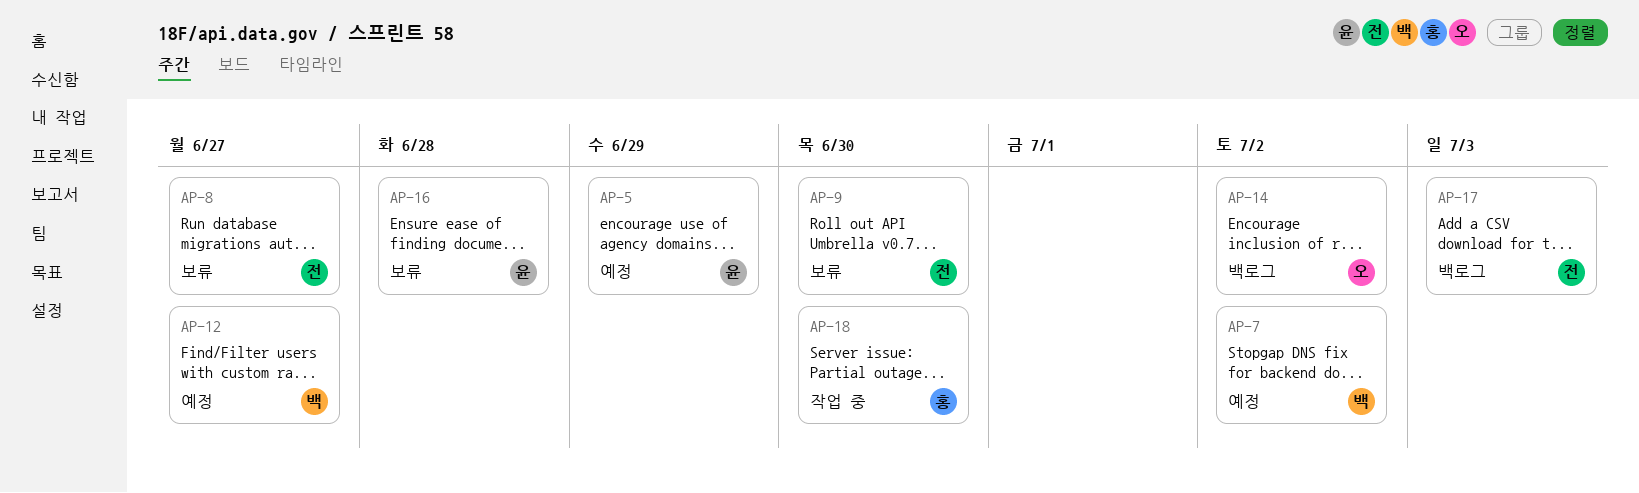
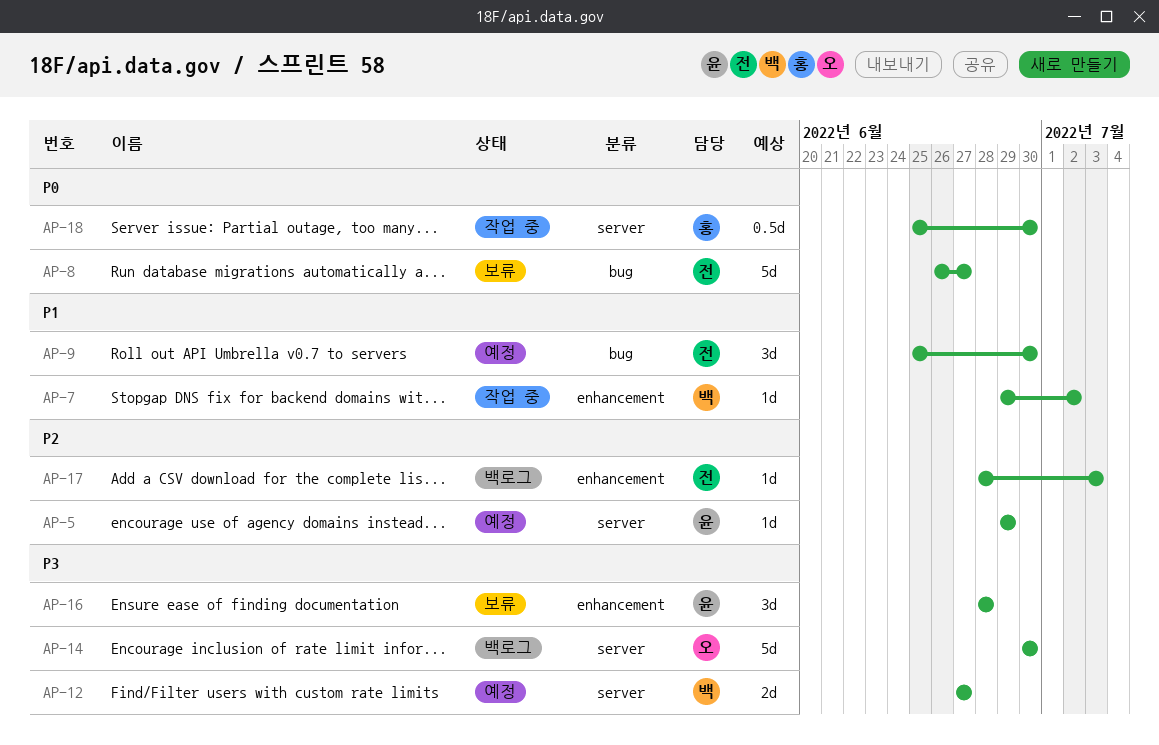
AP-7, status: 예정 -> 작업 중
AP-9, status: 보류 -> 예정
AP-14, due: Jul 2 -> Jun 30

